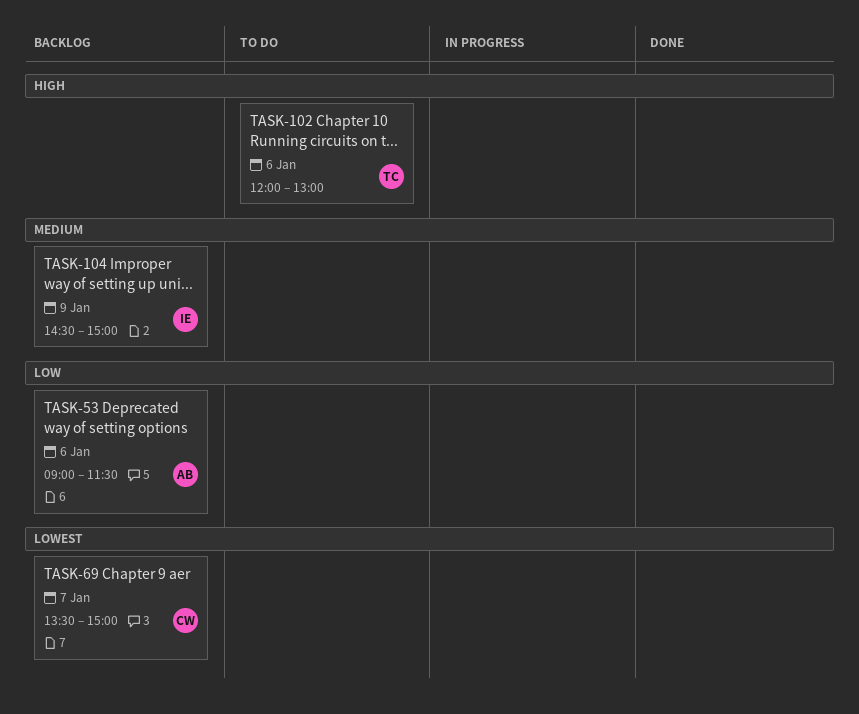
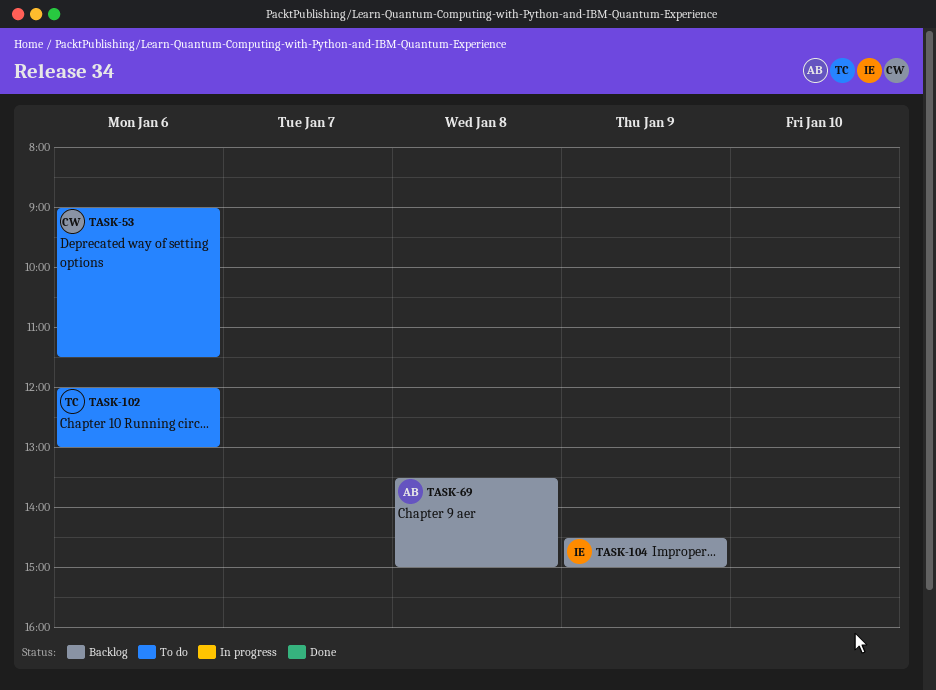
TASK-53, status: Backlog -> To do
TASK-53, owner: AB -> CW
TASK-69, owner: CW -> AB
TASK-69, day: Jan 7 -> Jan 8

